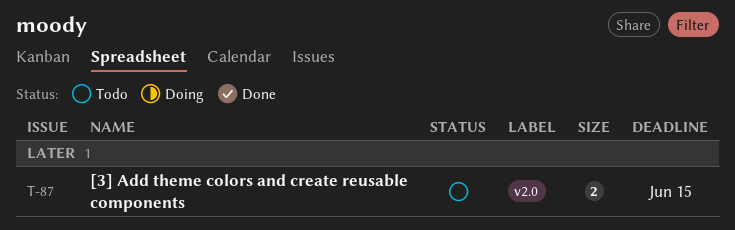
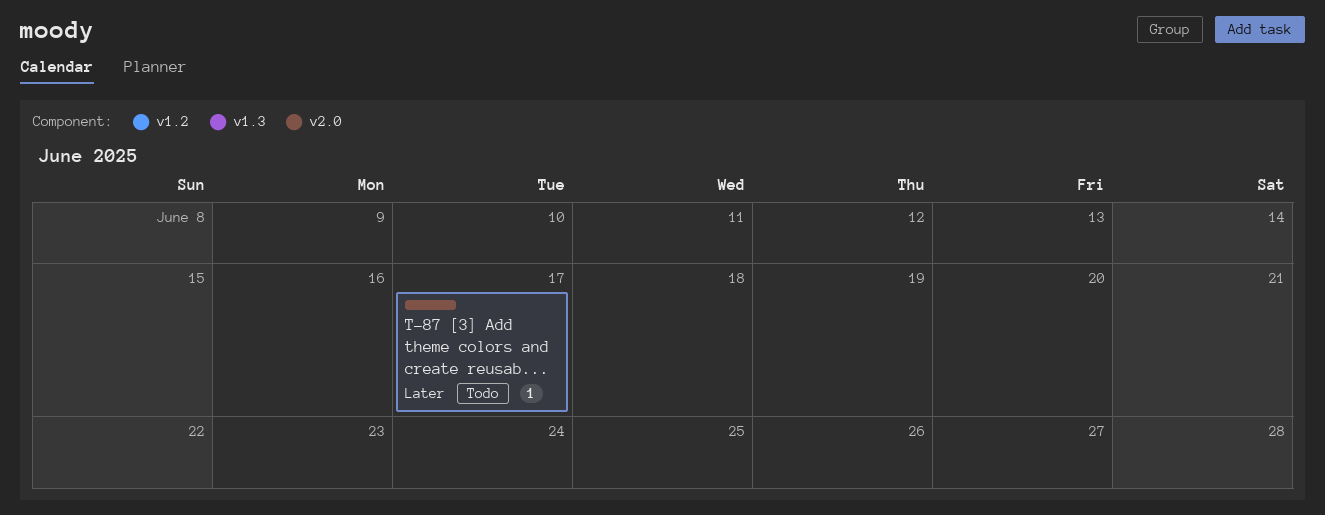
T-87, estimate: 2 -> 1
T-87, due: Jun 15 -> Jun 17

